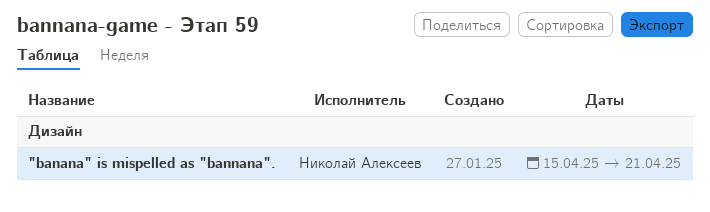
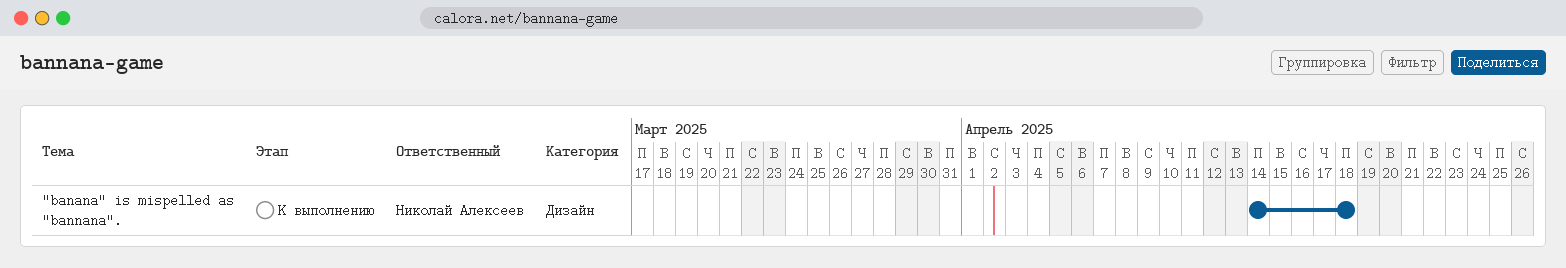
"banana" is mispelled as "bannana"., start: Apr 15 -> Apr 14
"banana" is mispelled as "bannana"., due: Apr 21 -> Apr 18

